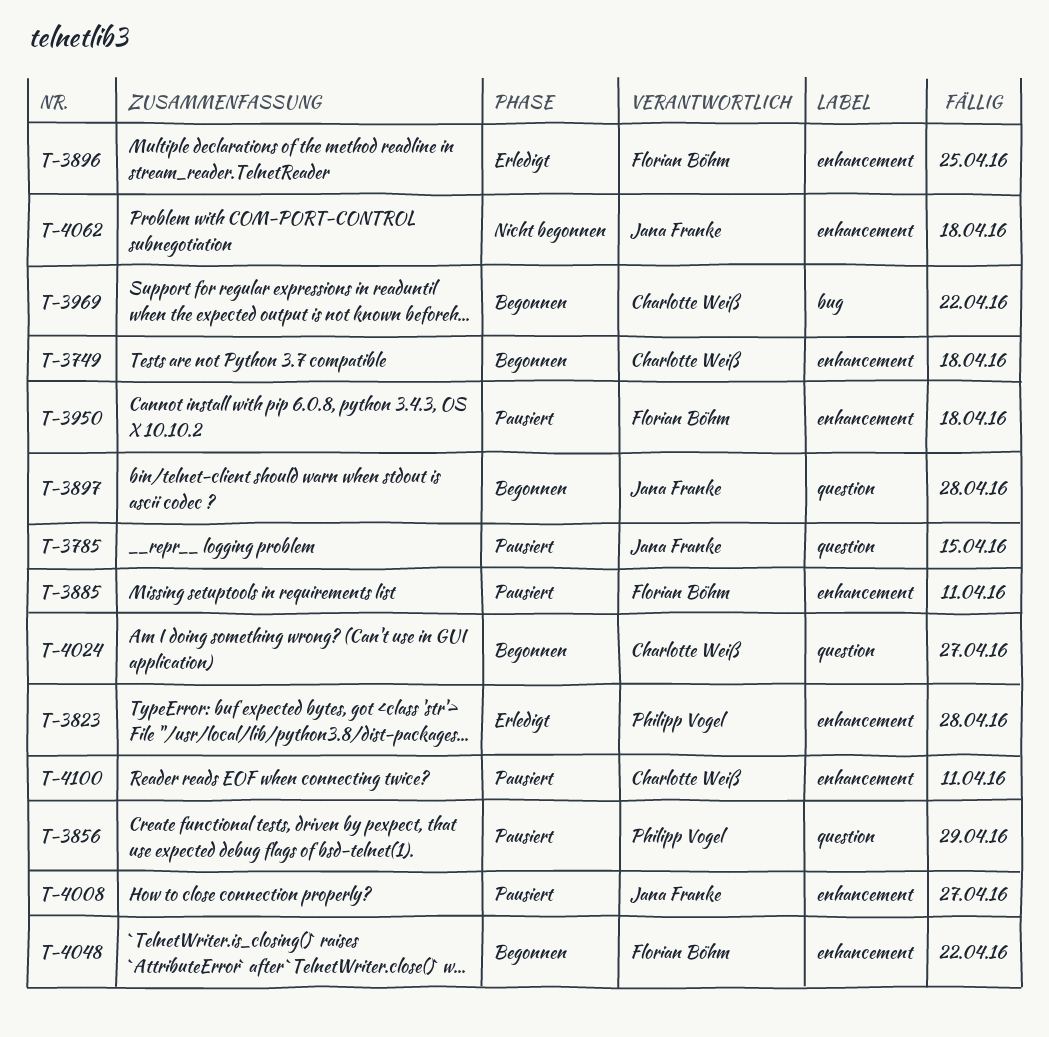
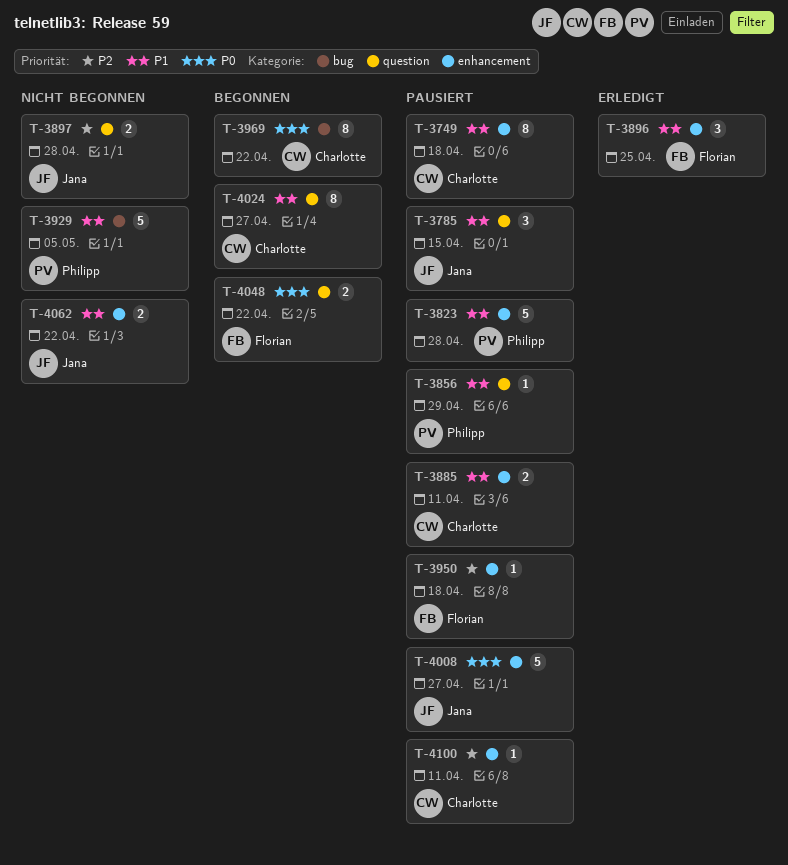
T-3749, status: Begonnen -> Pausiert
T-3823, status: Erledigt -> Pausiert
T-3885, owner: Florian Böhm -> Charlotte Weiß
T-3897, status: Begonnen -> Nicht begonnen
T-3929: none -> present
T-4048, label: enhancement -> question
T-4062, due: Apr 18 -> Apr 22

